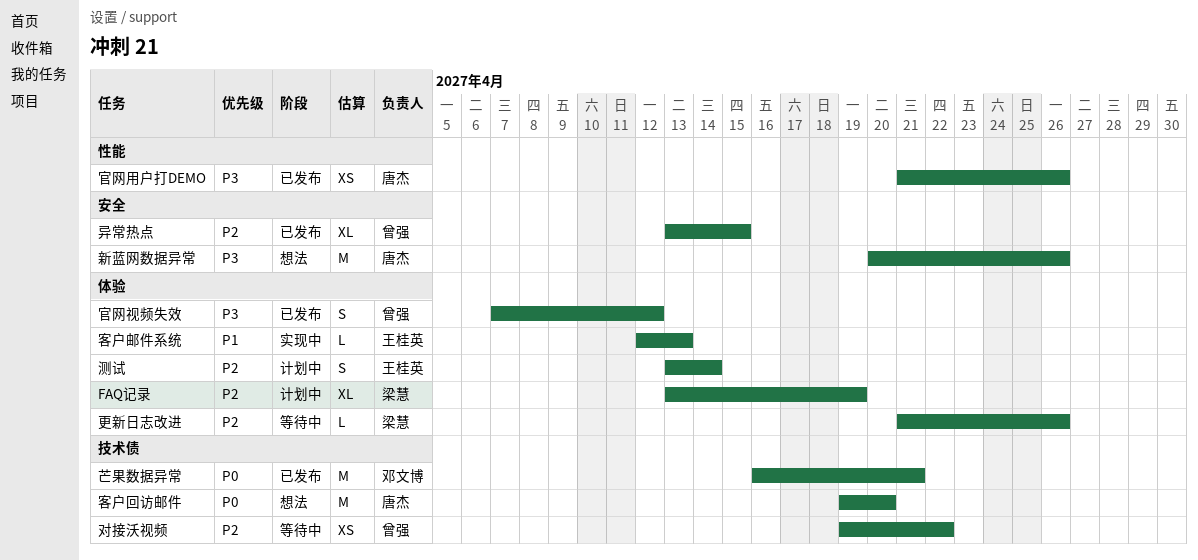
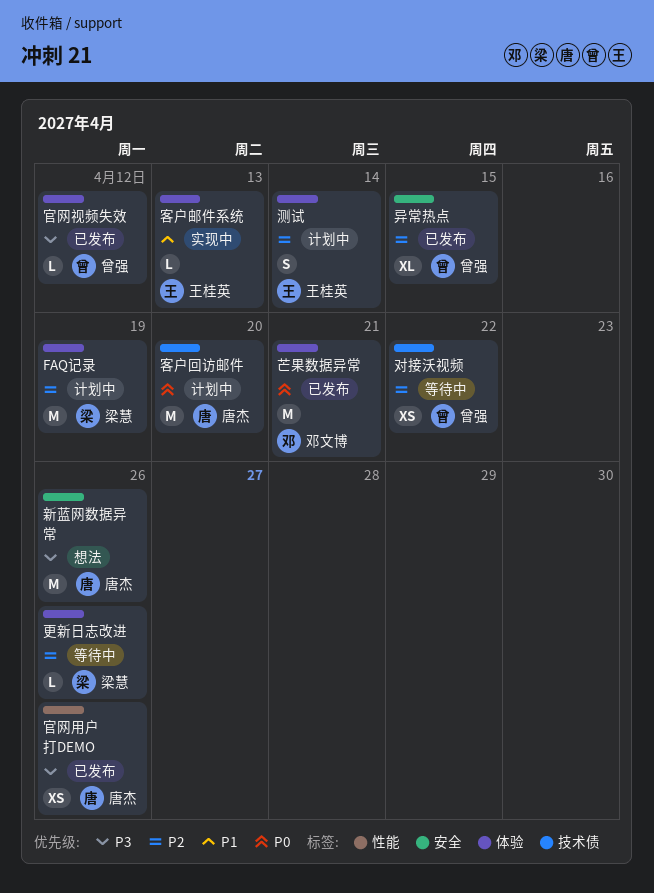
FAQ记录, estimate: XL -> M
官网视频失效, estimate: S -> L
客户回访邮件, status: 想法 -> 计划中
芒果数据异常, label: 技术债 -> 体验

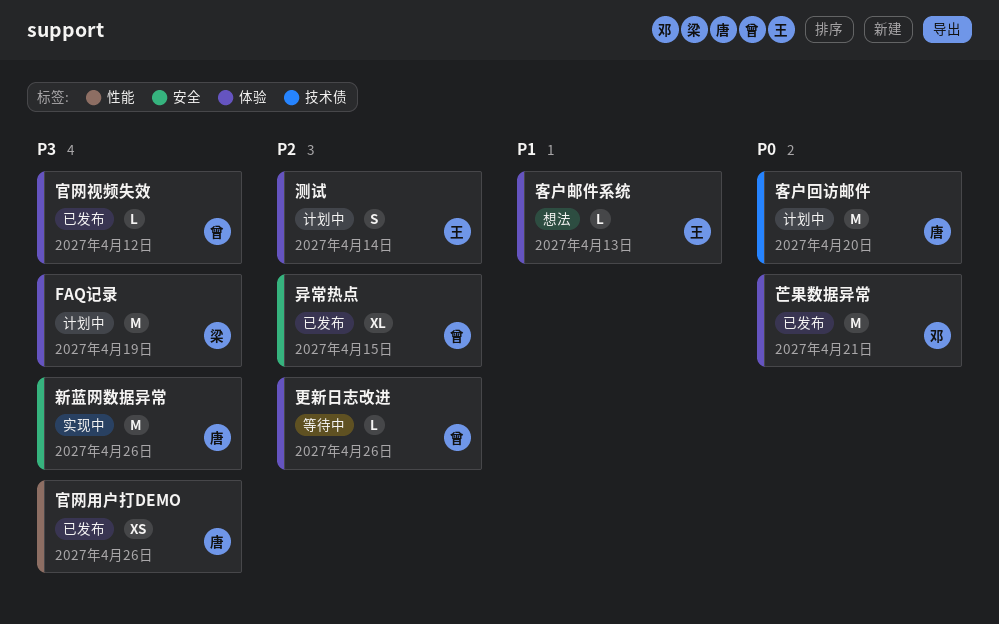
FAQ记录, priority: P2 -> P3
客户邮件系统, status: 实现中 -> 想法
对接沃视频: present -> none
新蓝网数据异常, status: 想法 -> 实现中
更新日志改进, owner: 梁慧 -> 曾强

